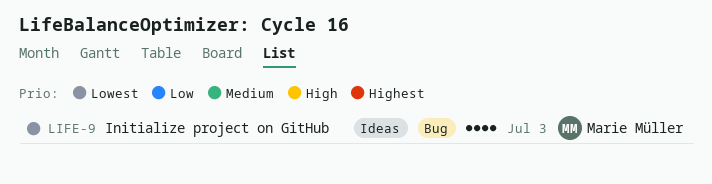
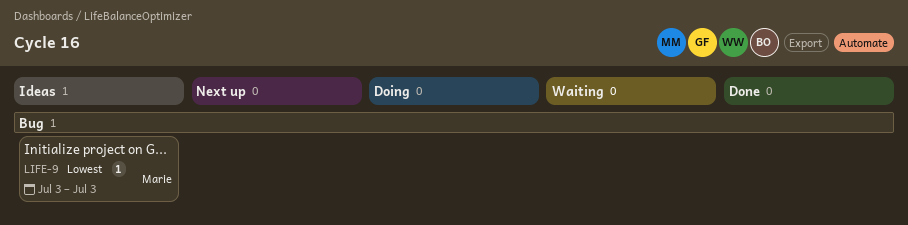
LIFE-9, estimate: 4 -> 1

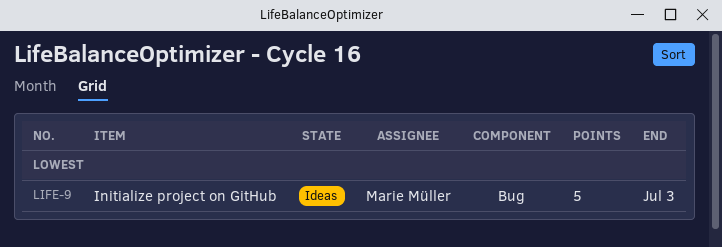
LIFE-9, estimate: 1 -> 5

